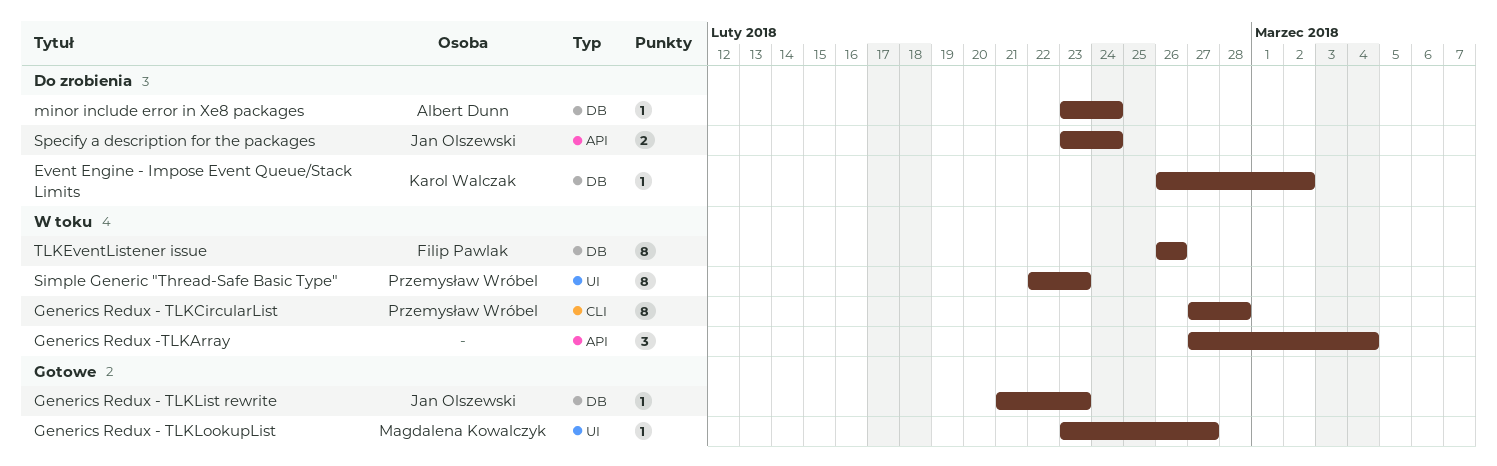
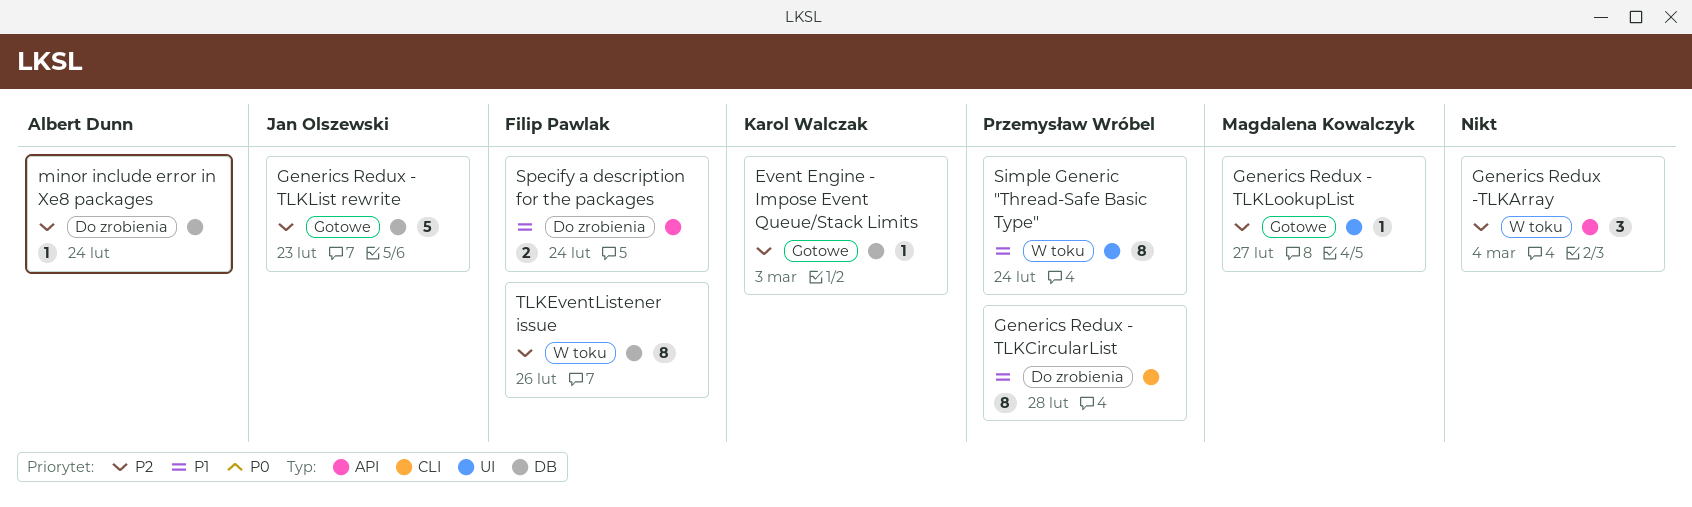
Event Engine - Impose Event Queue/Stack Limits, status: Do zrobienia -> Gotowe
Event Engine - Impose Event Queue/Stack Limits, due: Mar 2 -> Mar 3
Generics Redux - TLKCircularList, status: W toku -> Do zrobienia
Generics Redux - TLKList rewrite, estimate: 1 -> 5
Simple Generic "Thread-Safe Basic Type", due: Feb 23 -> Feb 24
Specify a description for the packages, owner: Jan Olszewski -> Filip Pawlak

